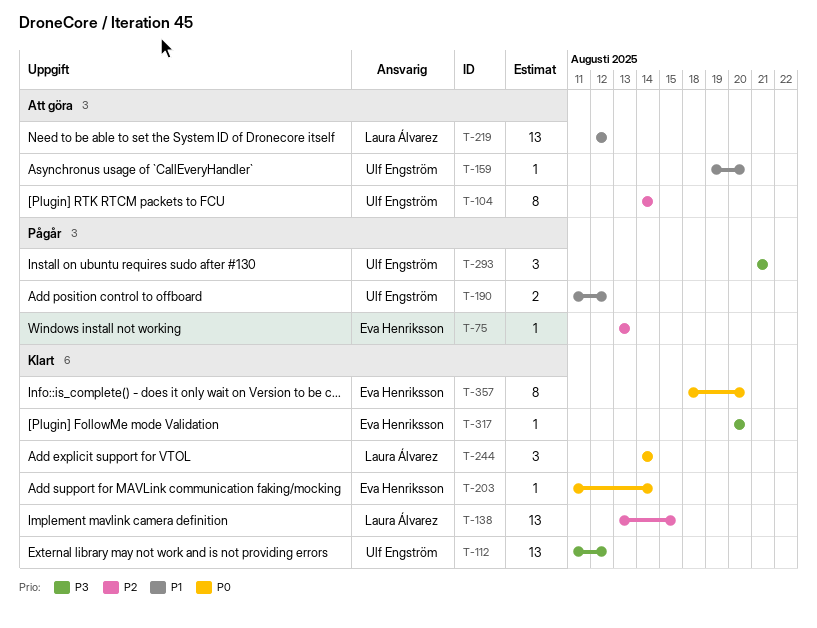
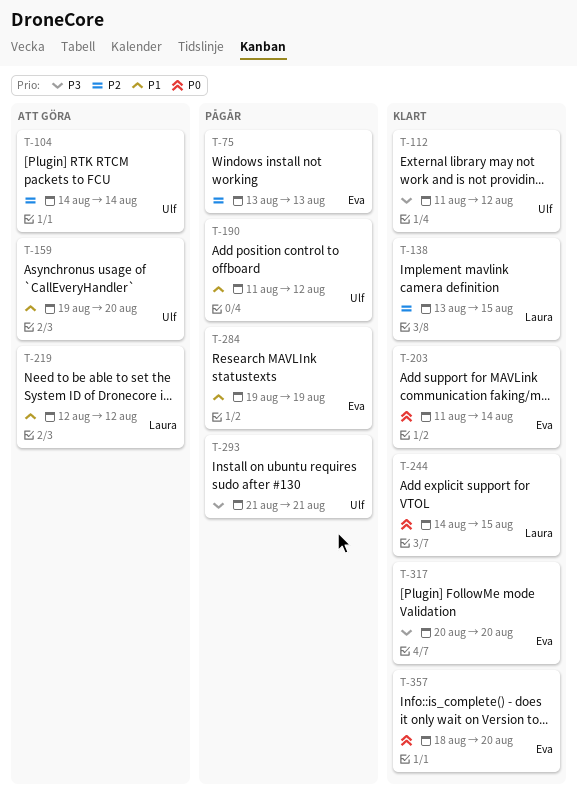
T-244, due: Aug 14 -> Aug 15
T-284: none -> present

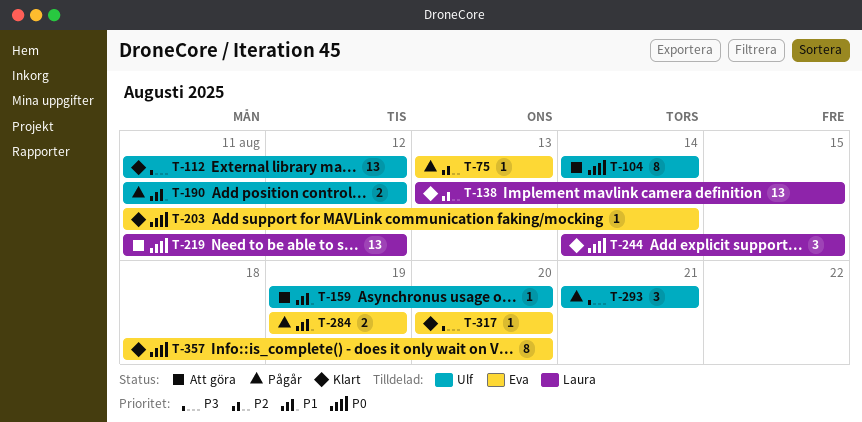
T-104, priority: P2 -> P0
T-219, priority: P1 -> P0
T-219, start: Aug 12 -> Aug 11

